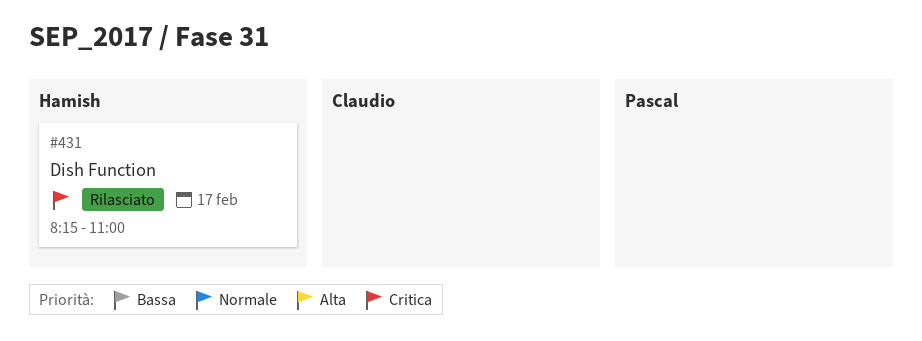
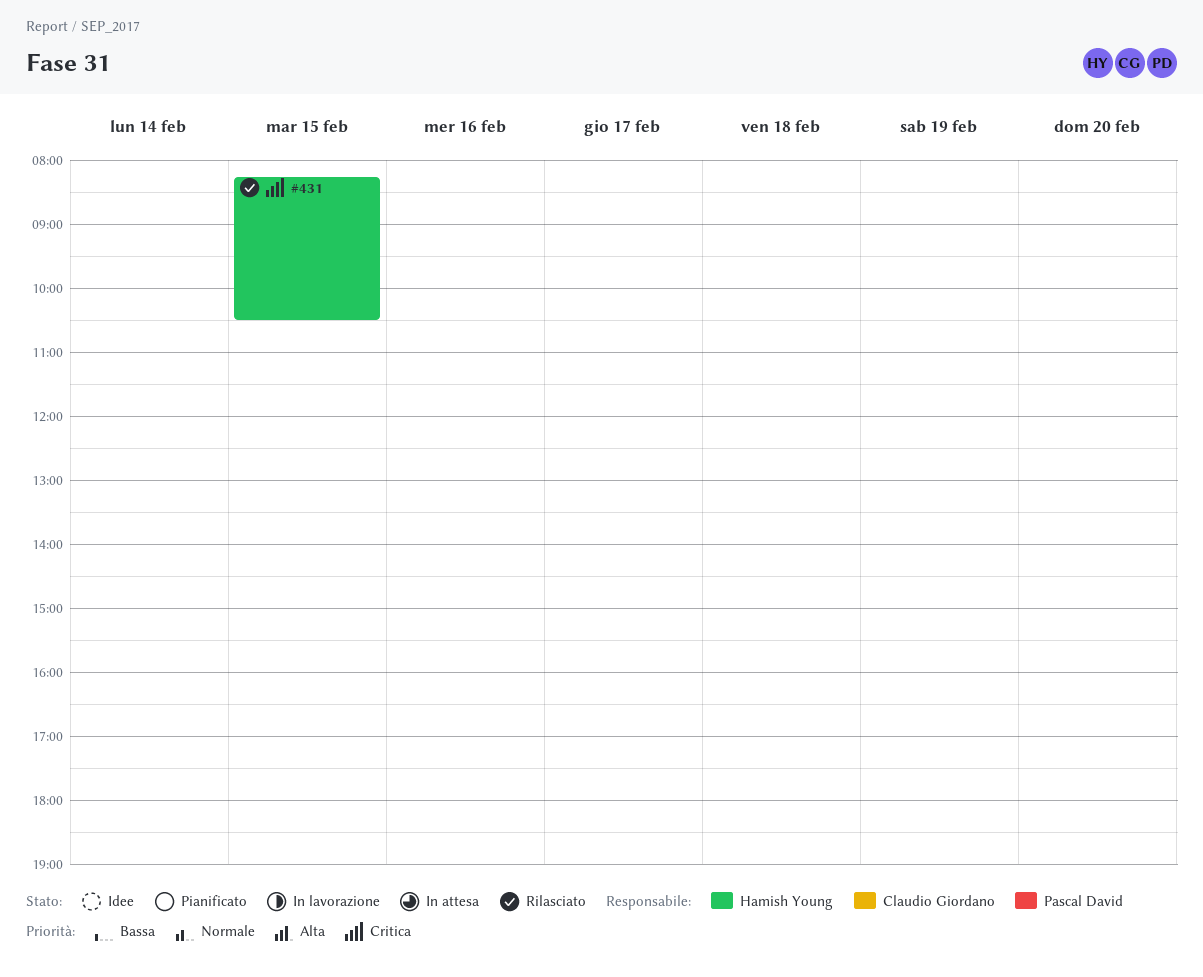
#431, day: Feb 17 -> Feb 15
#431, ends: 11:00 -> 10:30

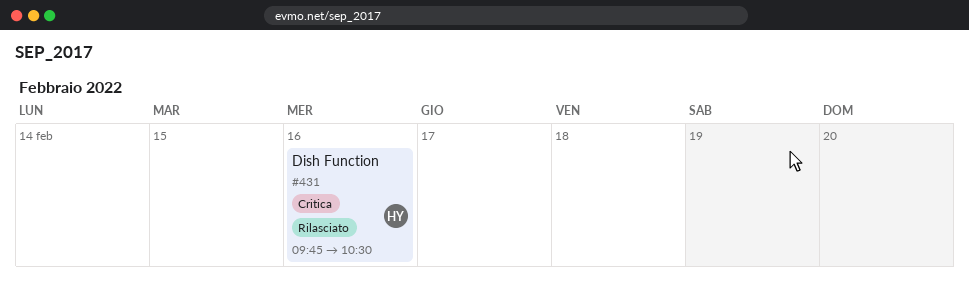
#431, day: Feb 15 -> Feb 16
#431, begins: 08:15 -> 09:45

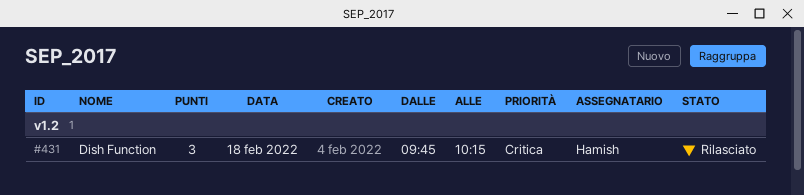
#431, day: Feb 16 -> Feb 18
#431, ends: 10:30 -> 10:15

